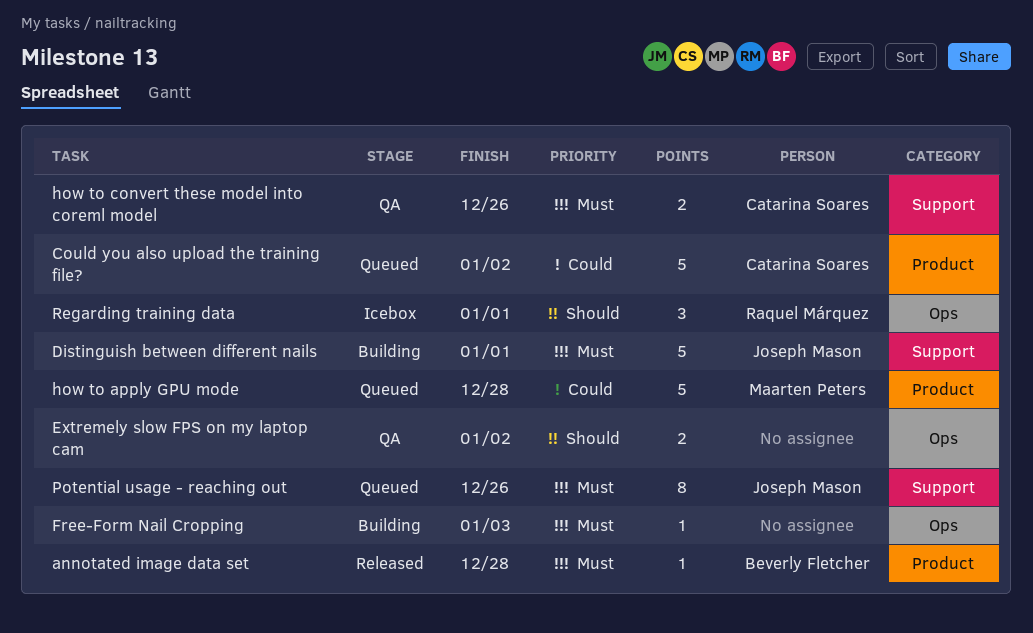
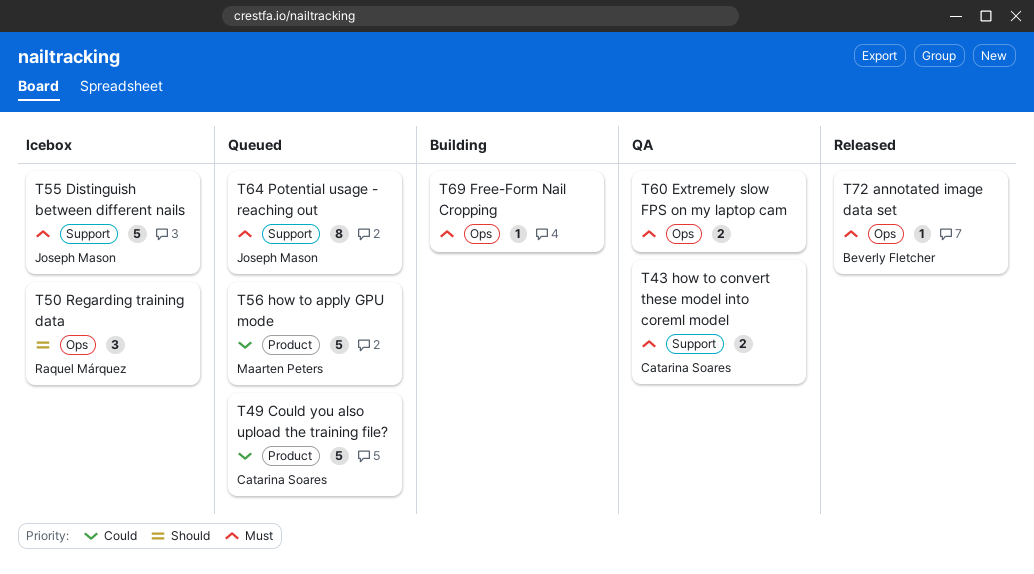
annotated image data set, label: Product -> Ops
Distinguish between different nails, status: Building -> Icebox
Extremely slow FPS on my laptop cam, priority: Should -> Must

